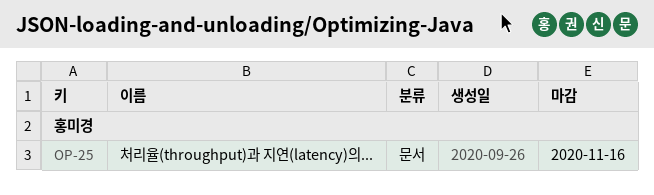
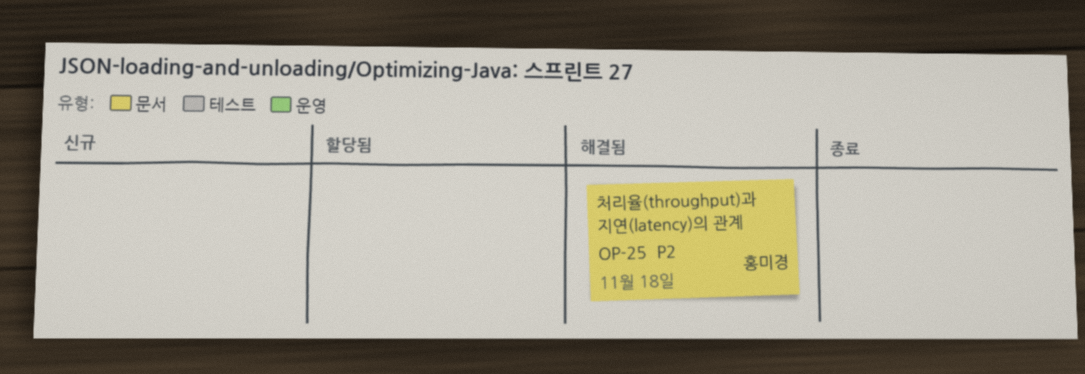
OP-25, due: Nov 16 -> Nov 18

